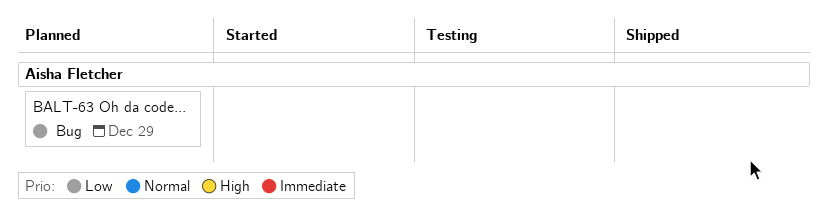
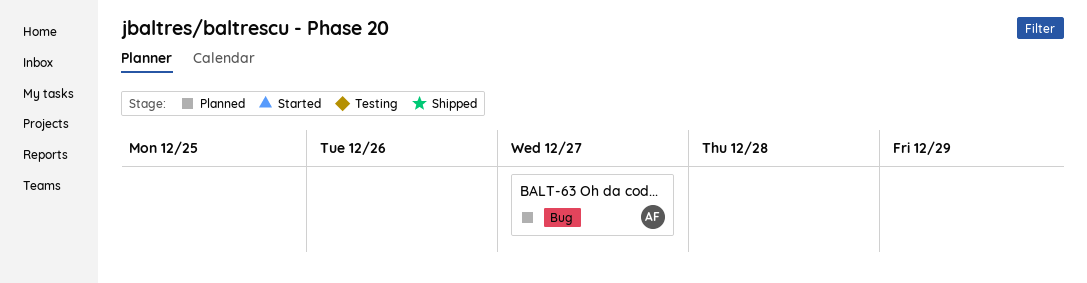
BALT-63, due: Dec 29 -> Dec 27

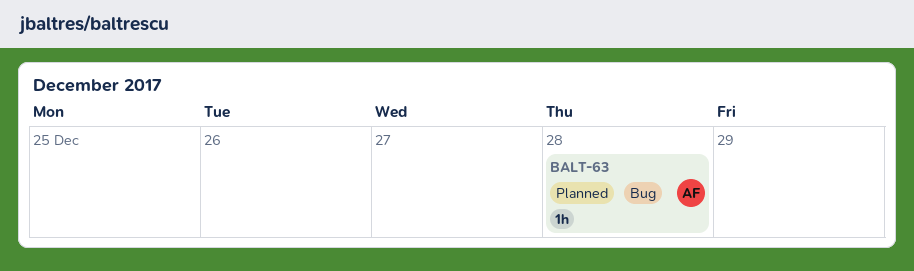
BALT-63, due: Dec 27 -> Dec 28

